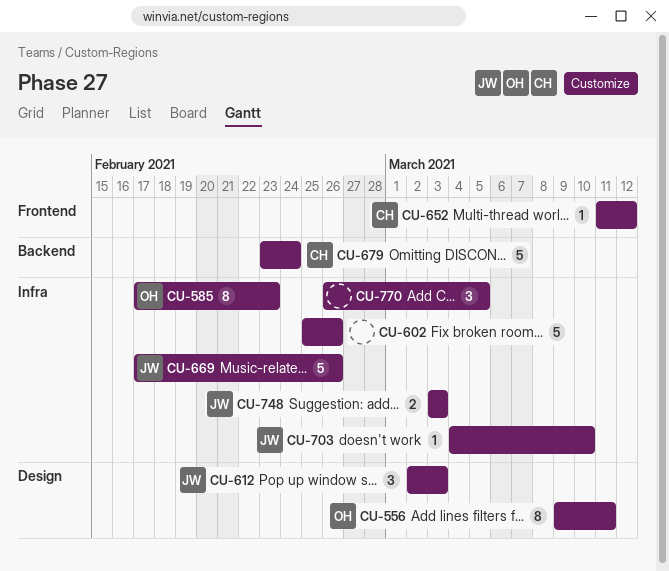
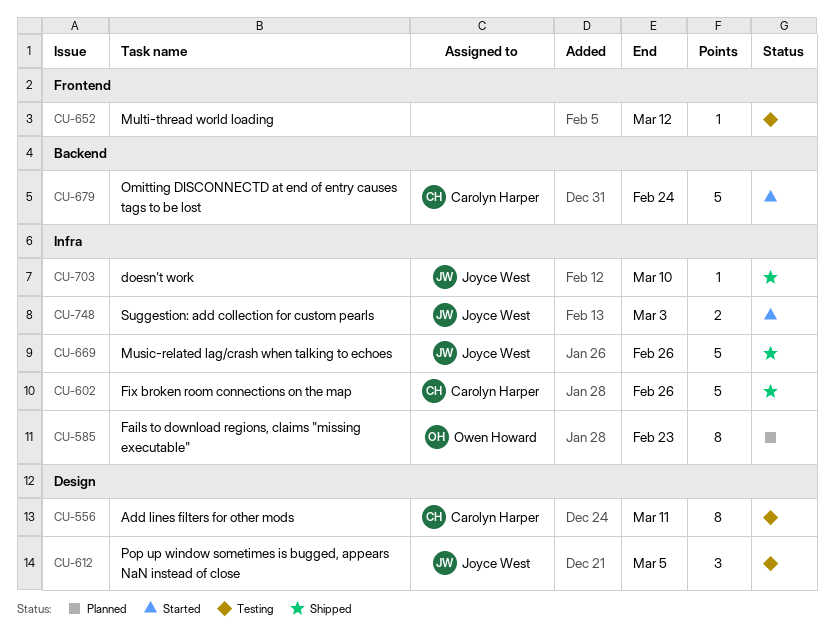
CU-556, owner: Owen Howard -> Carolyn Harper
CU-602, owner: none -> Carolyn Harper
CU-612, due: Mar 3 -> Mar 5
CU-652, owner: Carolyn Harper -> none
CU-770: present -> none

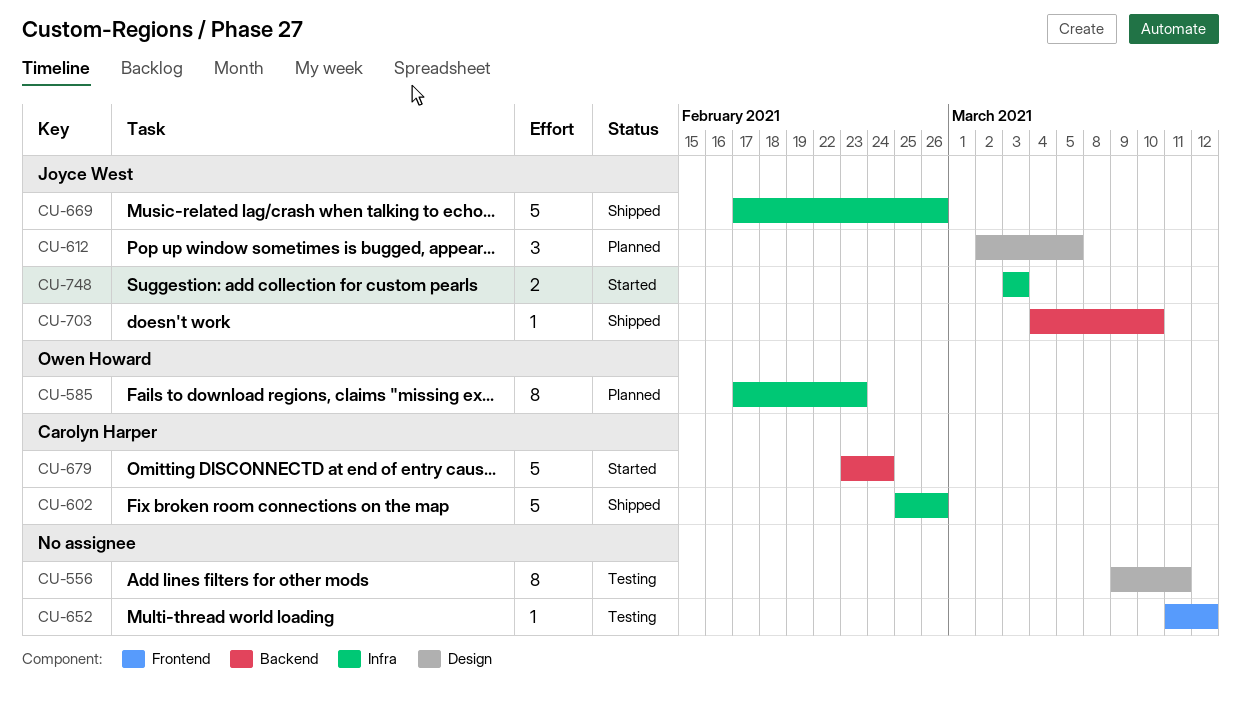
CU-556, owner: Carolyn Harper -> none
CU-612, status: Testing -> Planned
CU-703, label: Infra -> Backend

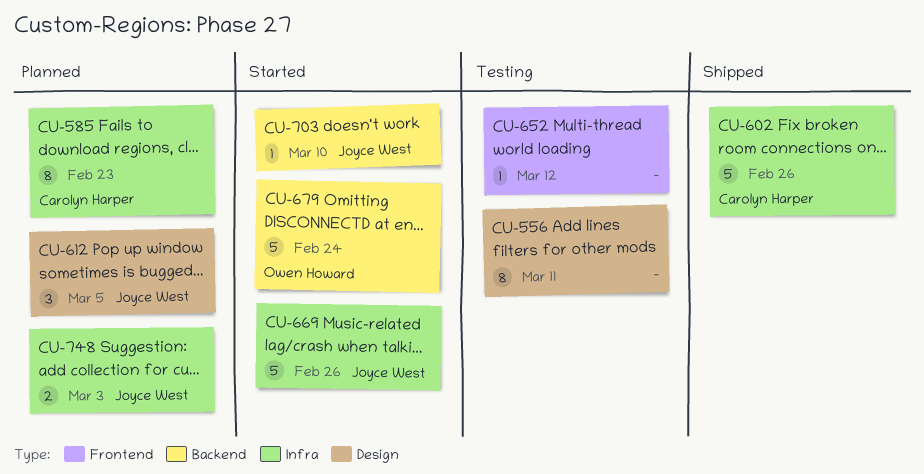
CU-585, owner: Owen Howard -> Carolyn Harper
CU-669, status: Shipped -> Started
CU-679, owner: Carolyn Harper -> Owen Howard
CU-703, status: Shipped -> Started
CU-748, status: Started -> Planned

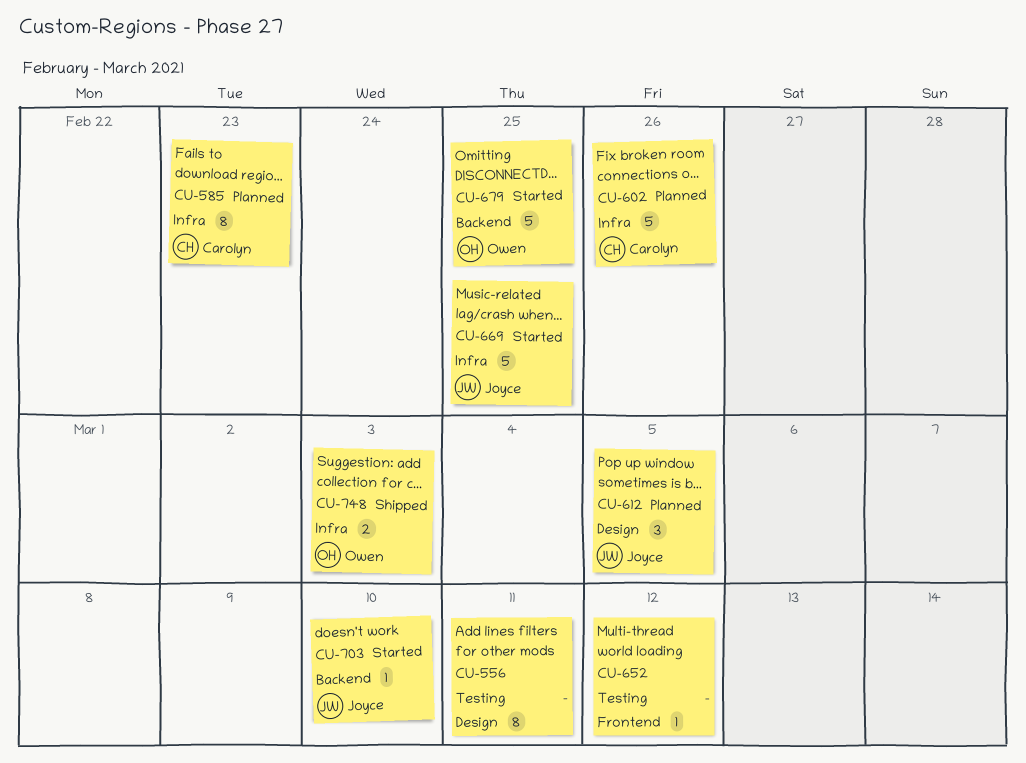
CU-602, status: Shipped -> Planned
CU-669, due: Feb 26 -> Feb 25
CU-679, due: Feb 24 -> Feb 25
CU-748, status: Planned -> Shipped
CU-748, owner: Joyce West -> Owen Howard

